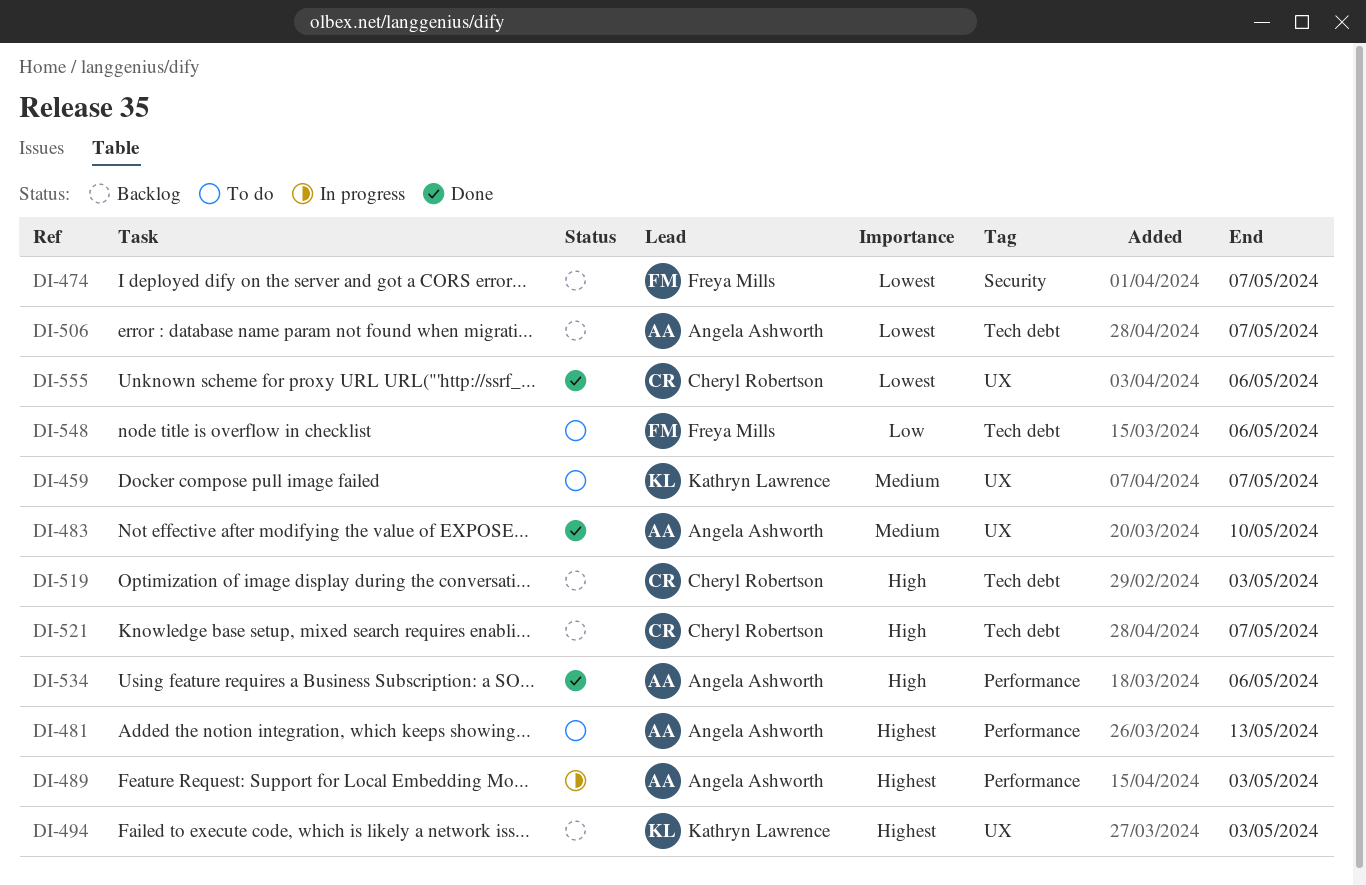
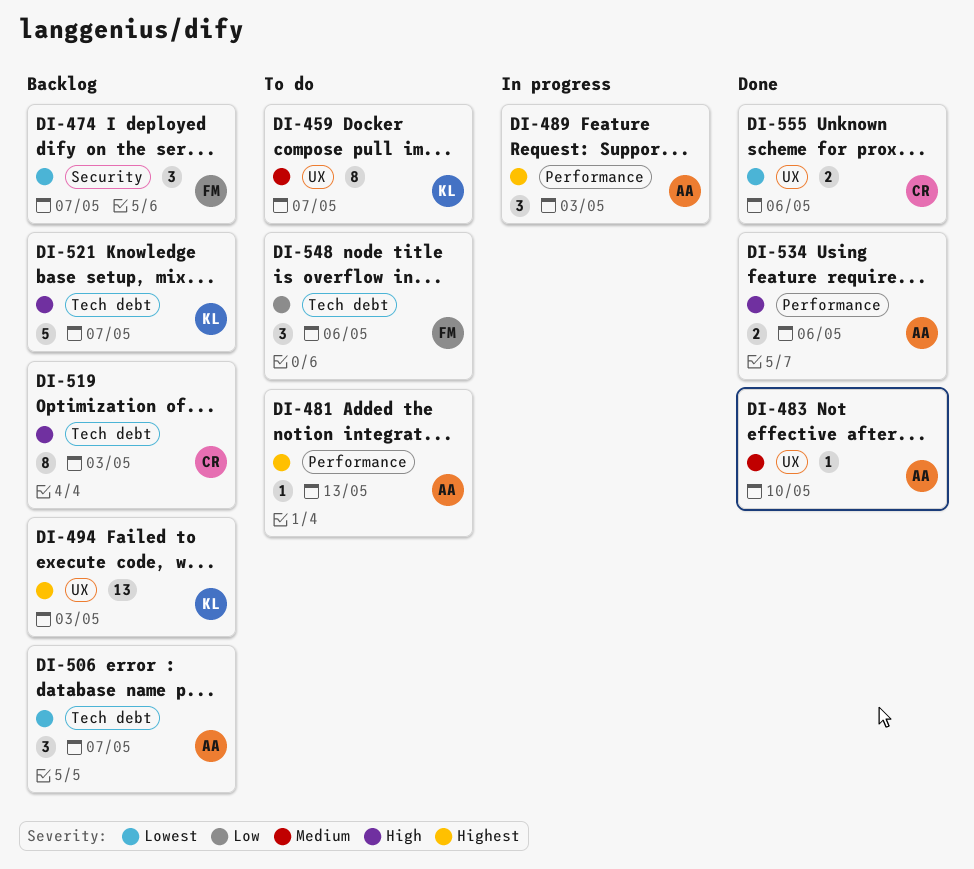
DI-521, owner: Cheryl Robertson -> Kathryn Lawrence

